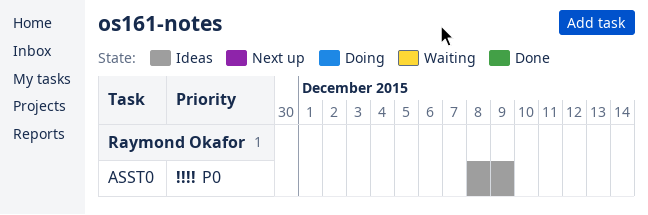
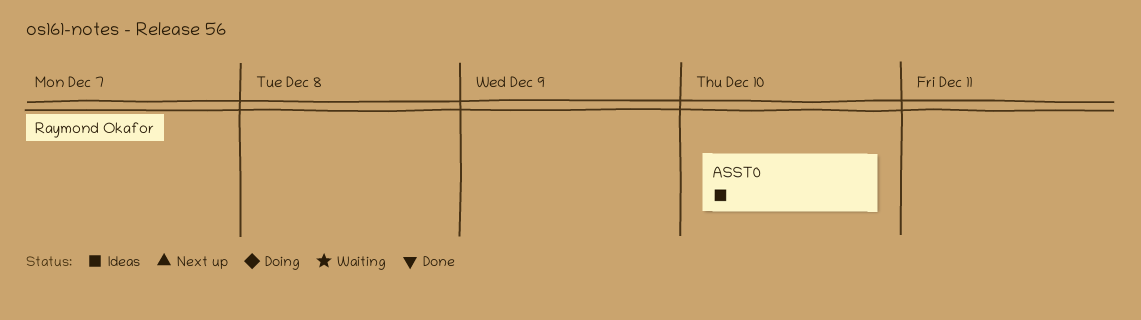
ASST0, due: Dec 9 -> Dec 10

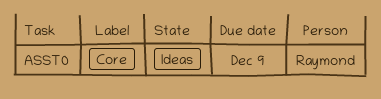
ASST0, due: Dec 10 -> Dec 9

